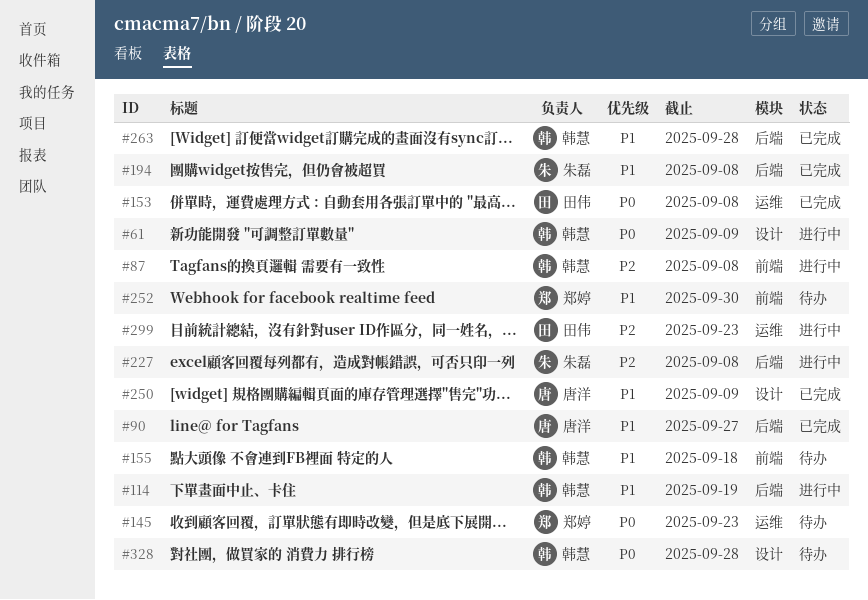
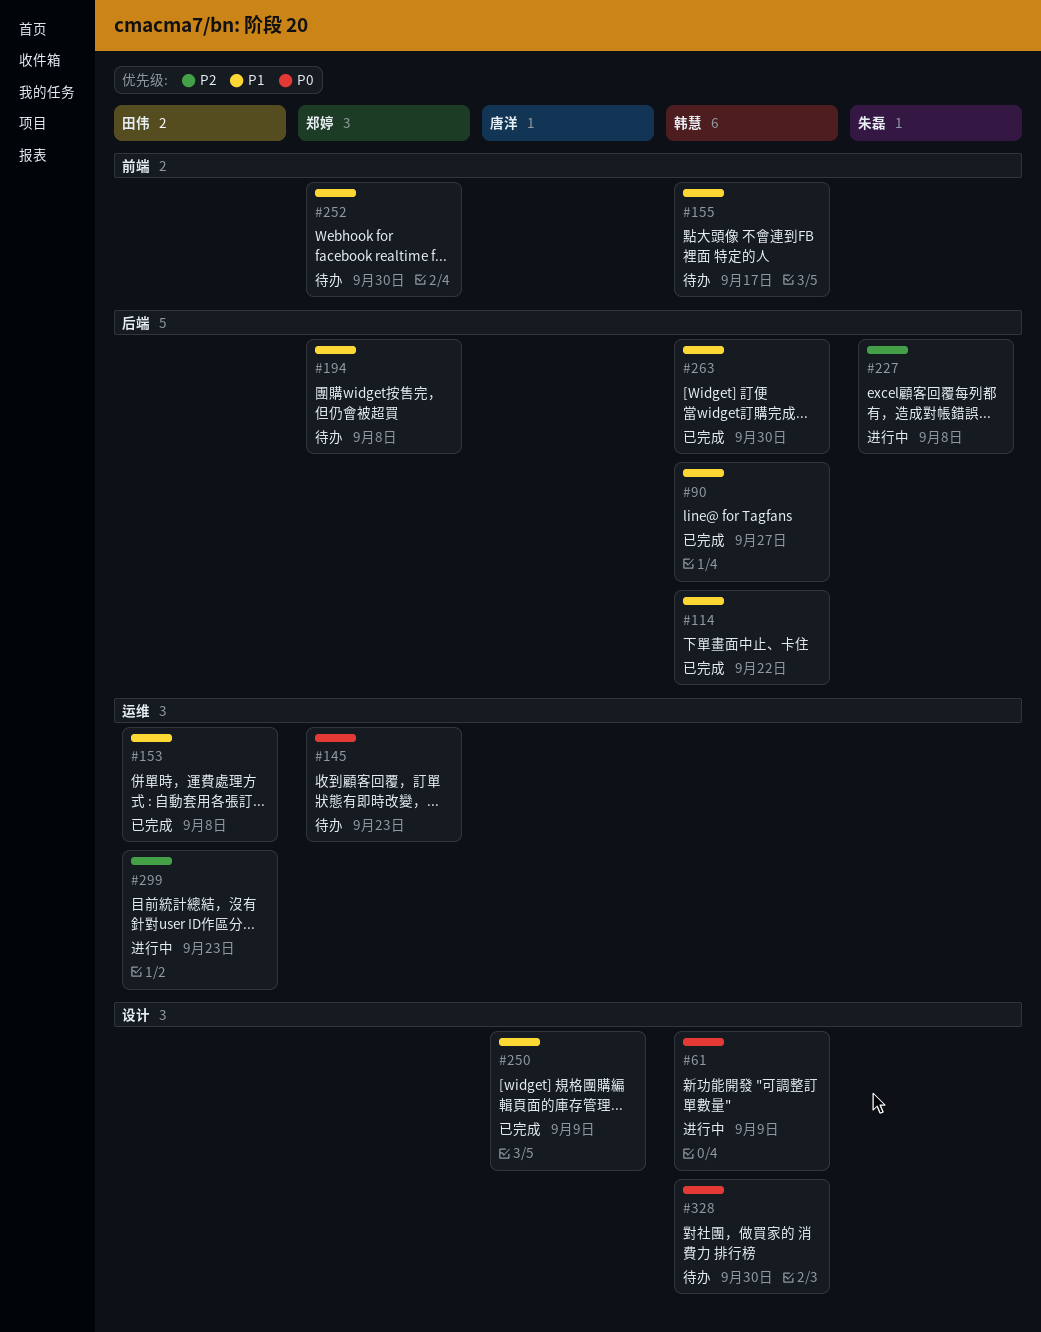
#87: present -> none
#90, owner: 唐洋 -> 韩慧
#114, status: 进行中 -> 已完成
#114, due: Sep 19 -> Sep 22
#153, priority: P0 -> P1
#155, due: Sep 18 -> Sep 17
#194, status: 已完成 -> 待办
#194, owner: 朱磊 -> 郑婷
#263, due: Sep 28 -> Sep 30
#328, due: Sep 28 -> Sep 30

